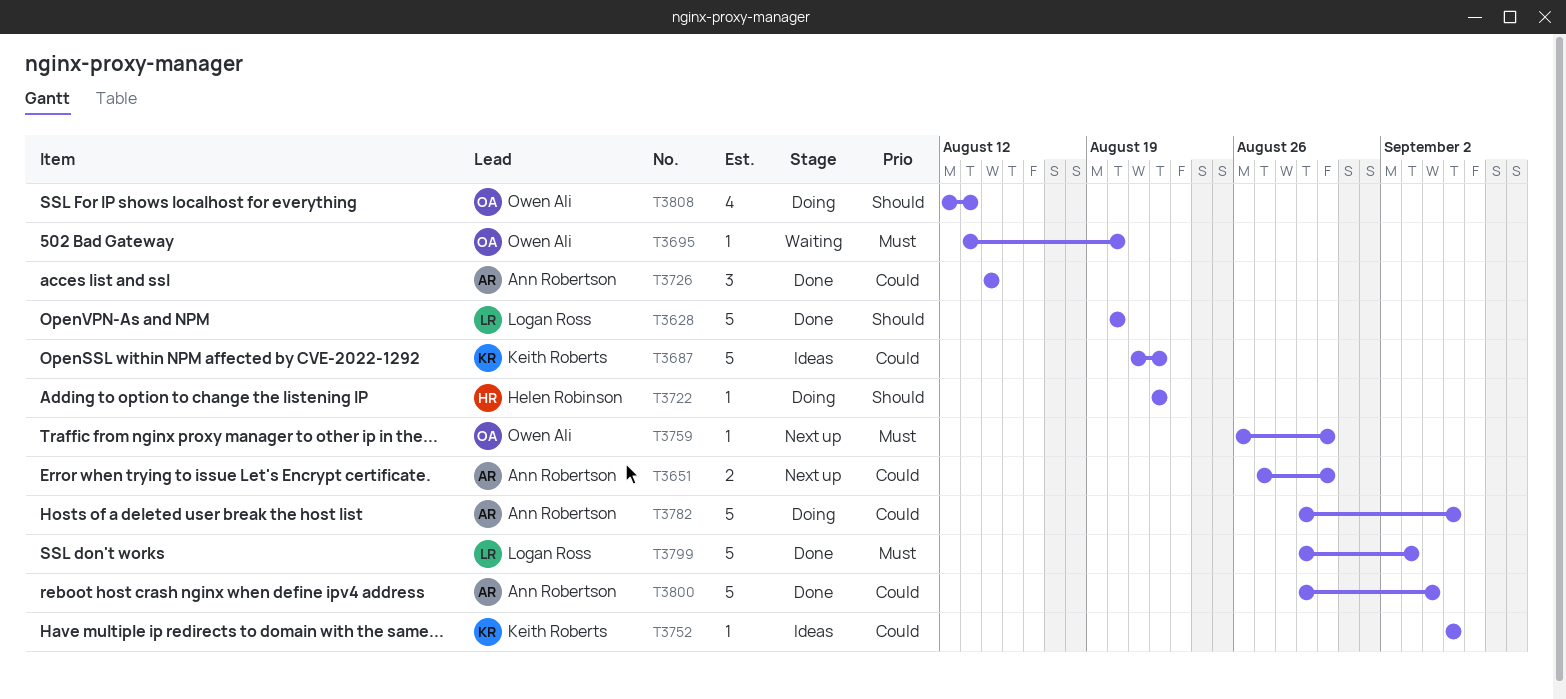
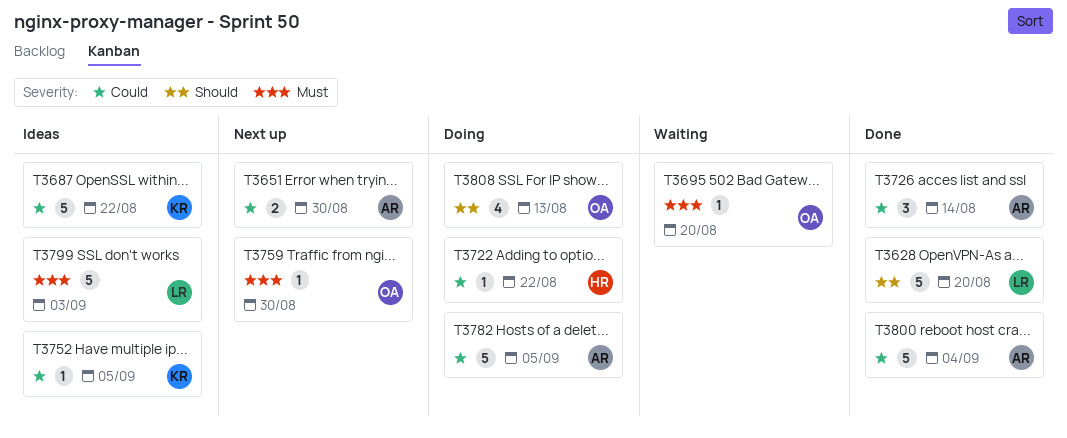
T3722, priority: Should -> Could
T3799, status: Done -> Ideas

